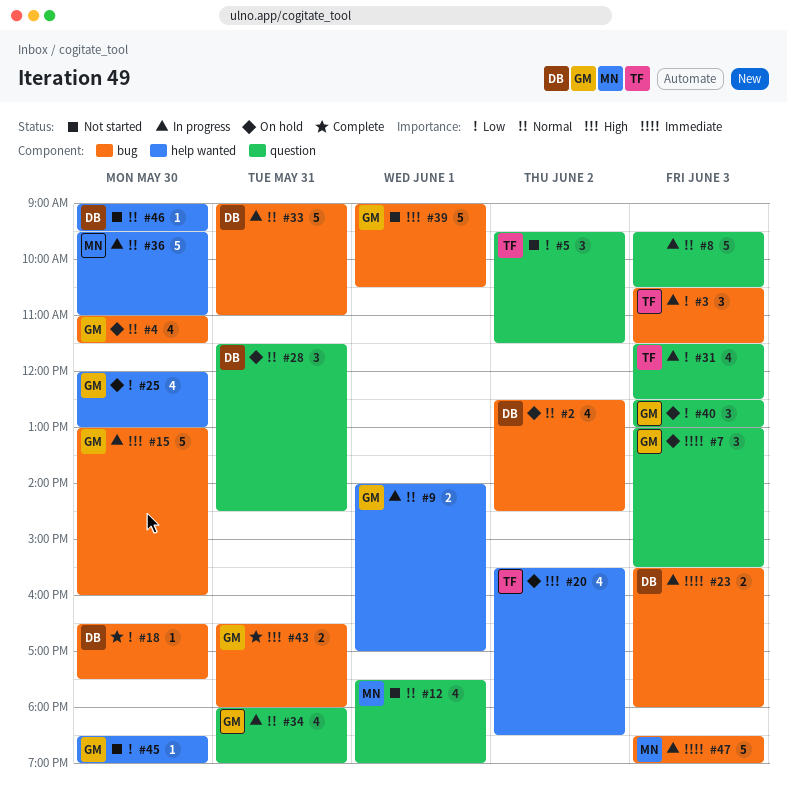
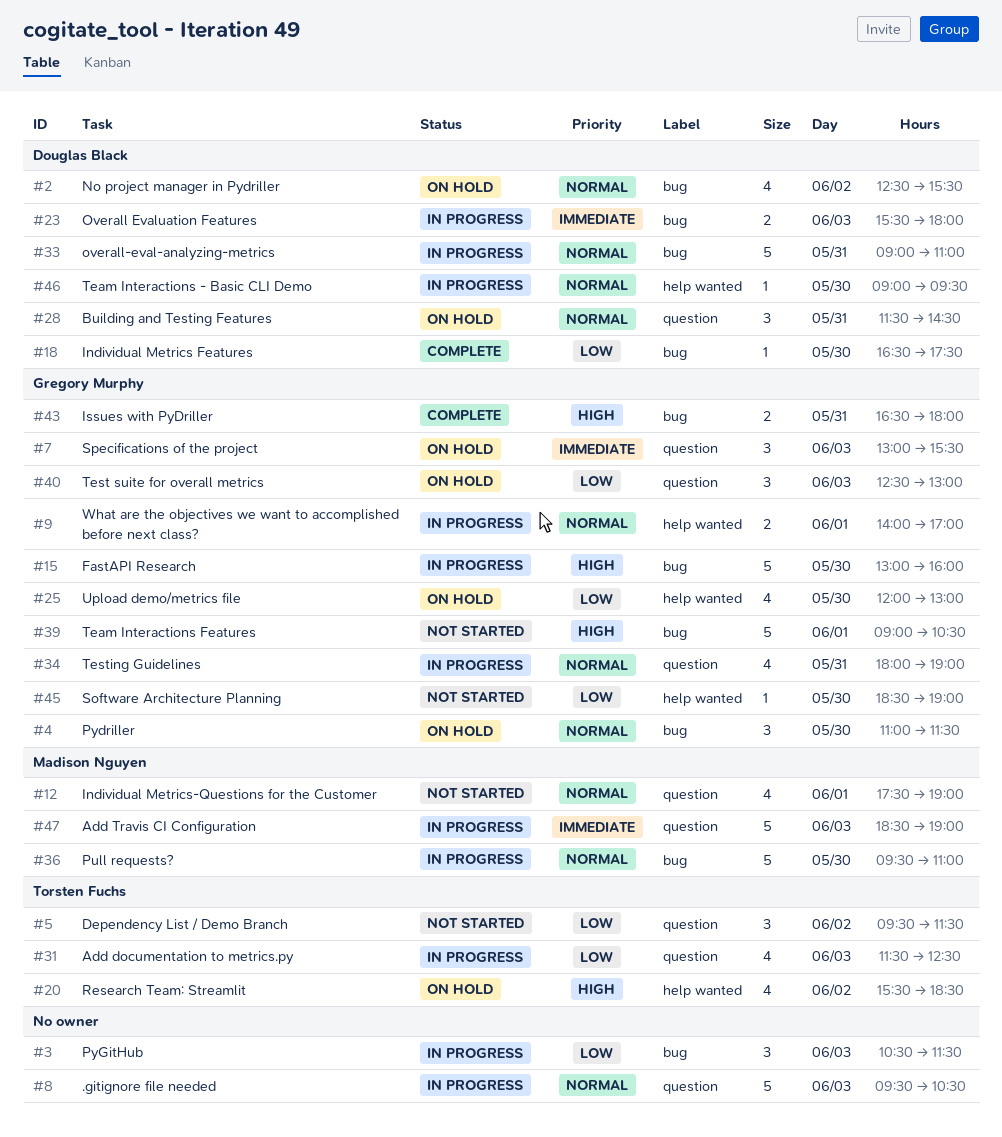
#2, ends: 14:30 -> 15:30
#3, owner: Torsten Fuchs -> none
#4, estimate: 4 -> 3
#36, label: help wanted -> bug
#46, status: Not started -> In progress
#47, label: bug -> question

